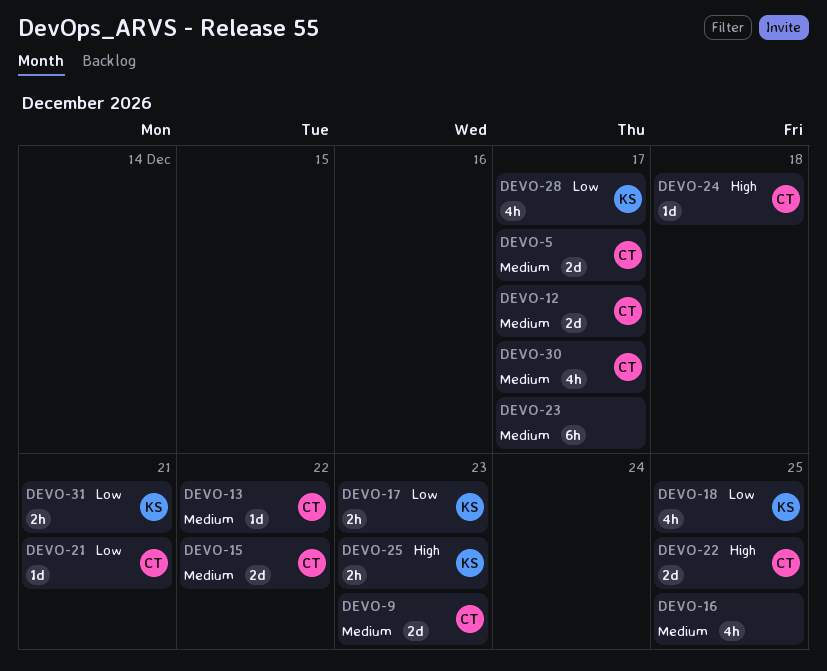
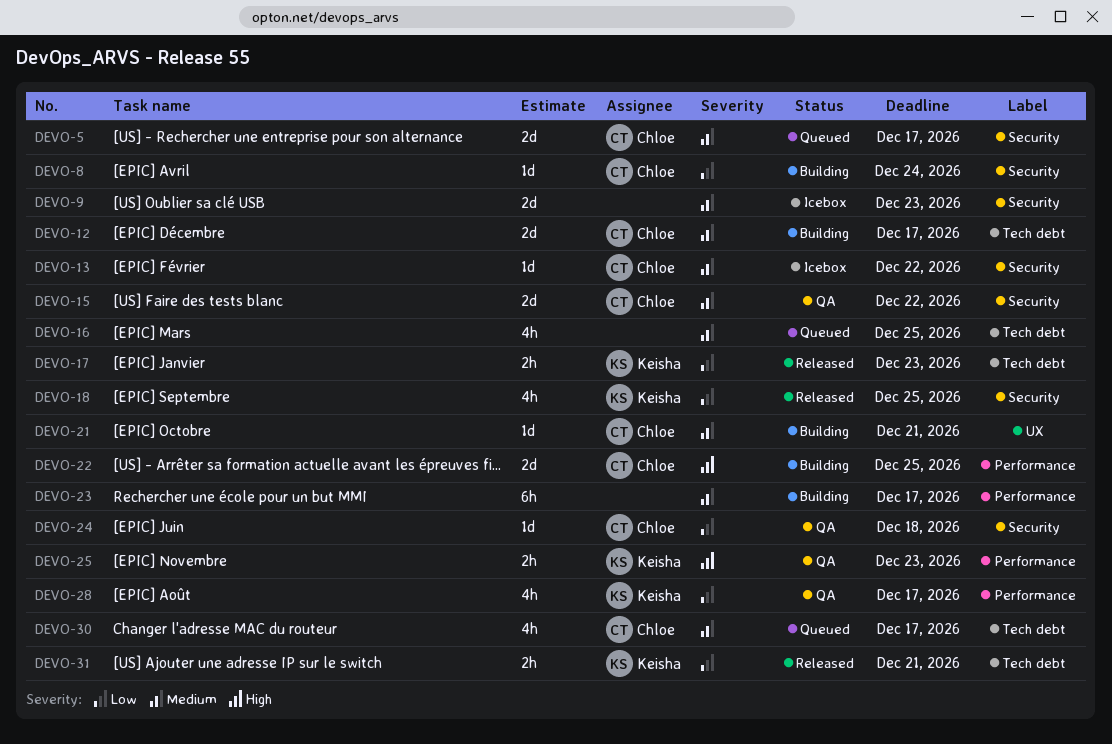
DEVO-8: none -> present
DEVO-9, owner: Chloe -> none
DEVO-21, priority: Low -> Medium
DEVO-24, priority: High -> Low

